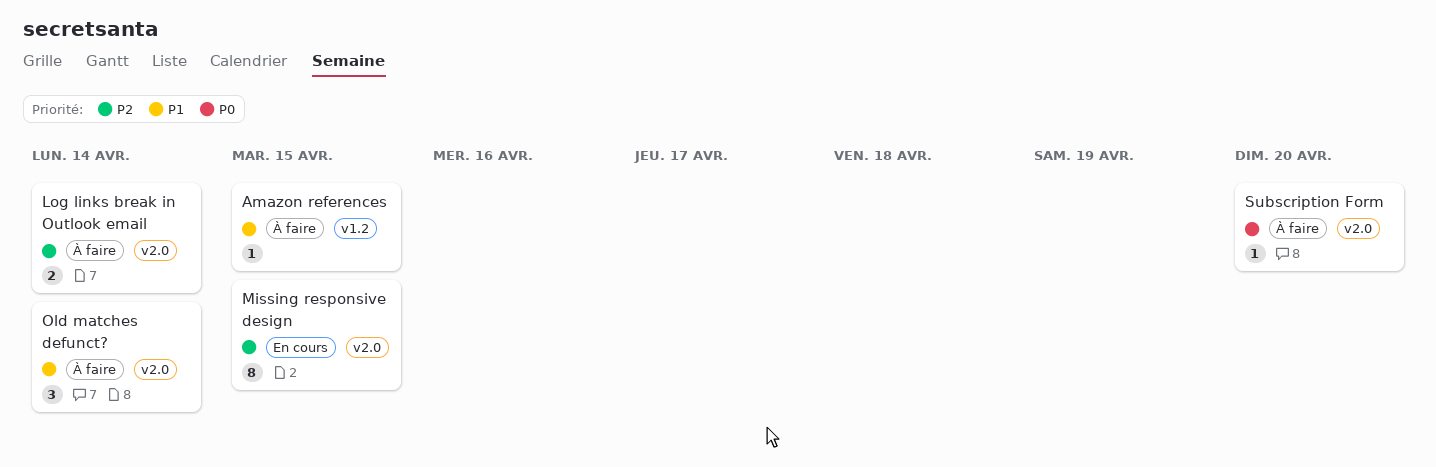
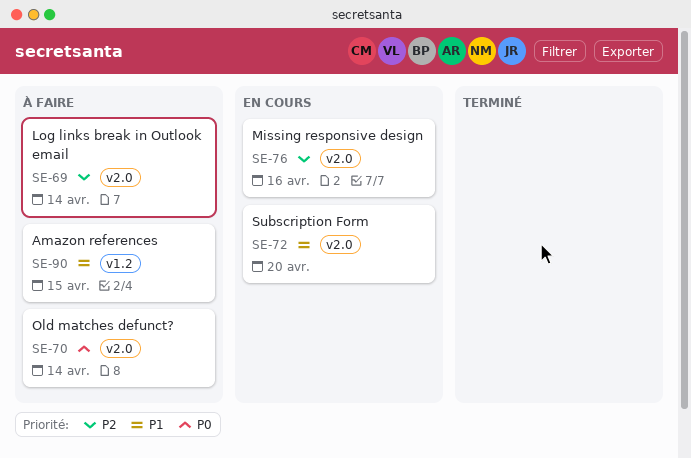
Missing responsive design, due: Apr 15 -> Apr 16
Old matches defunct?, priority: P1 -> P0
Subscription Form, status: À faire -> En cours
Subscription Form, priority: P0 -> P1

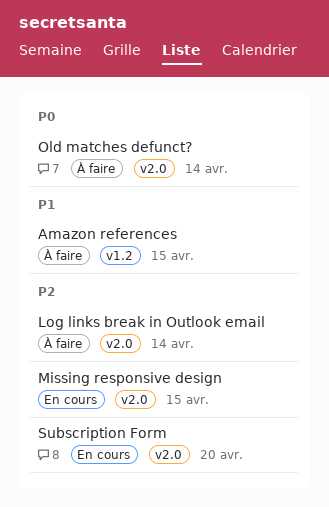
Missing responsive design, due: Apr 16 -> Apr 15
Subscription Form, priority: P1 -> P2

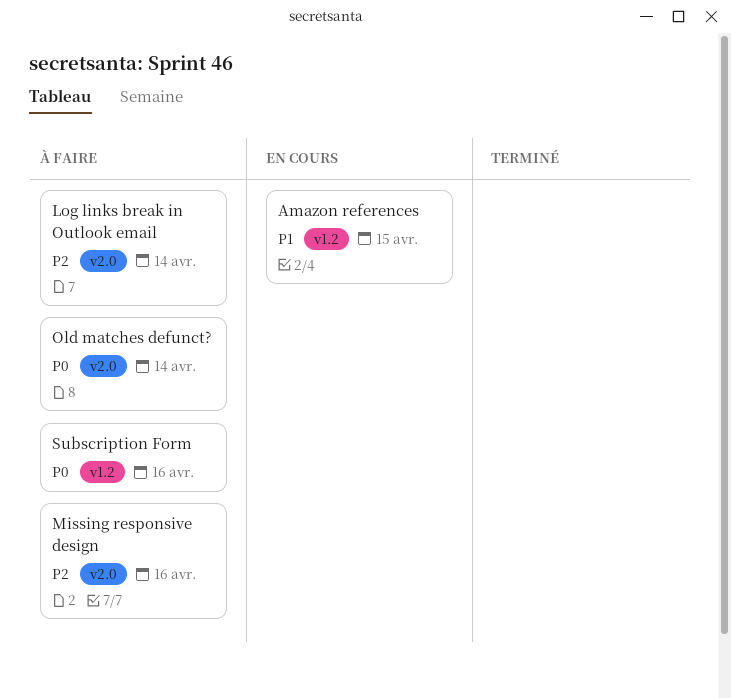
Amazon references, status: À faire -> En cours
Missing responsive design, status: En cours -> À faire
Missing responsive design, due: Apr 15 -> Apr 16
Subscription Form, status: En cours -> À faire
Subscription Form, priority: P2 -> P0
Subscription Form, label: v2.0 -> v1.2
Subscription Form, due: Apr 20 -> Apr 16

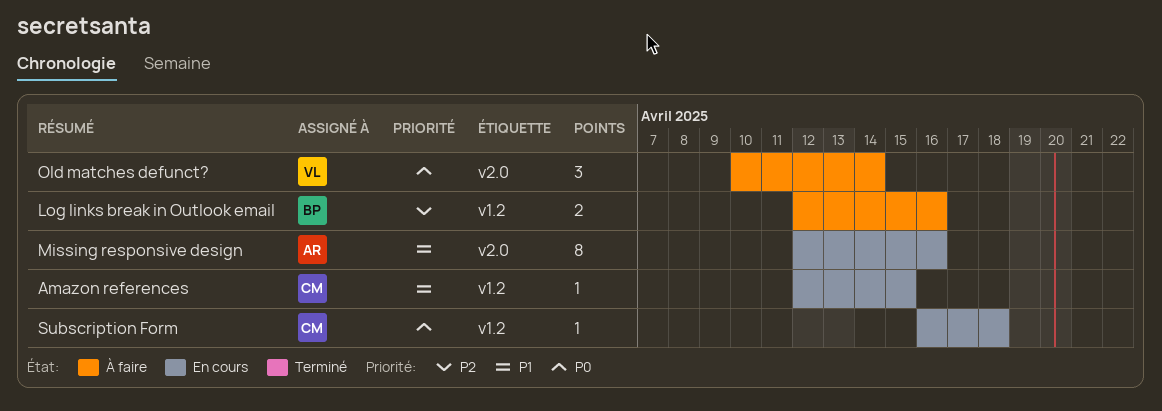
Log links break in Outlook email, label: v2.0 -> v1.2
Log links break in Outlook email, due: Apr 14 -> Apr 16
Missing responsive design, status: À faire -> En cours
Missing responsive design, priority: P2 -> P1
Subscription Form, status: À faire -> En cours
Subscription Form, due: Apr 16 -> Apr 18

